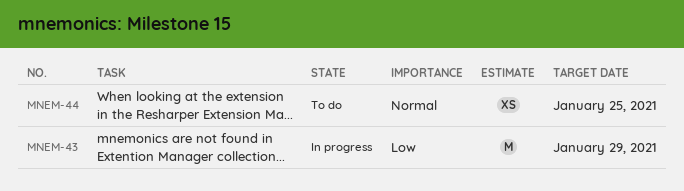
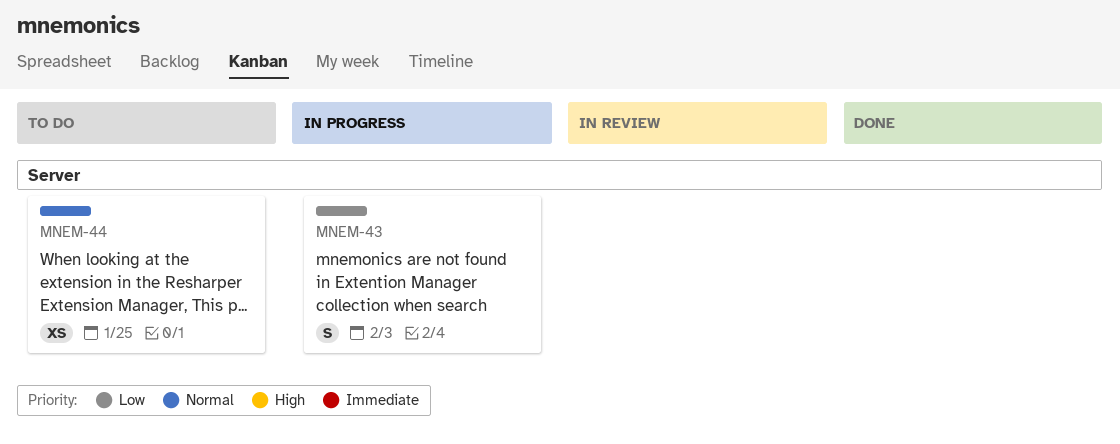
MNEM-43, estimate: M -> S
MNEM-43, due: Jan 29 -> Feb 3

